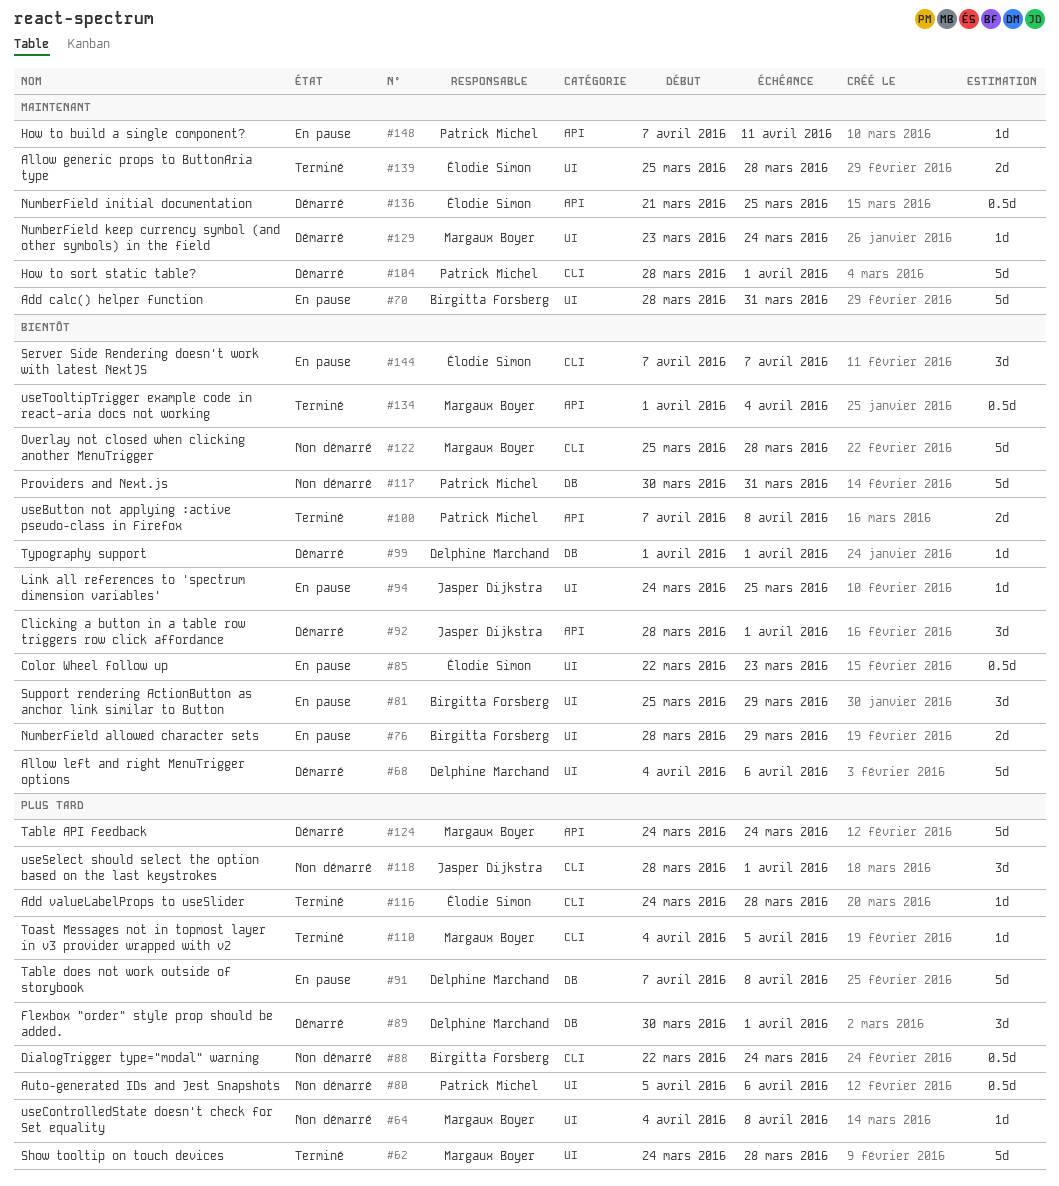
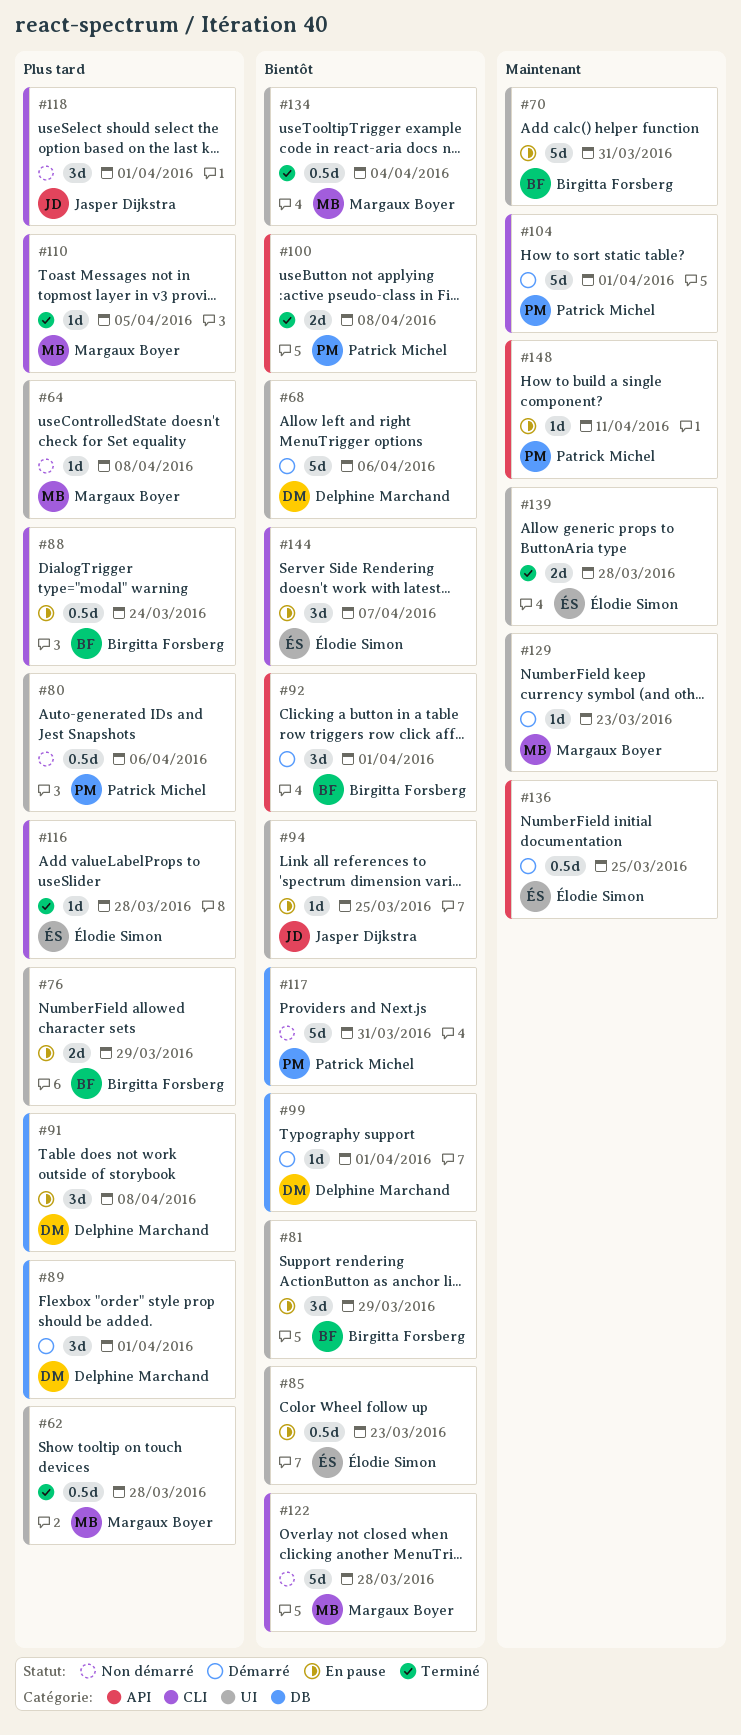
#62, estimate: 5d -> 0.5d
#76, priority: Bientôt -> Plus tard
#88, status: Non démarré -> En pause
#91, estimate: 5d -> 3d
#92, owner: Jasper Dijkstra -> Birgitta Forsberg
#124: present -> none
#129, due: Mar 24 -> Mar 23
#134, label: API -> UI

